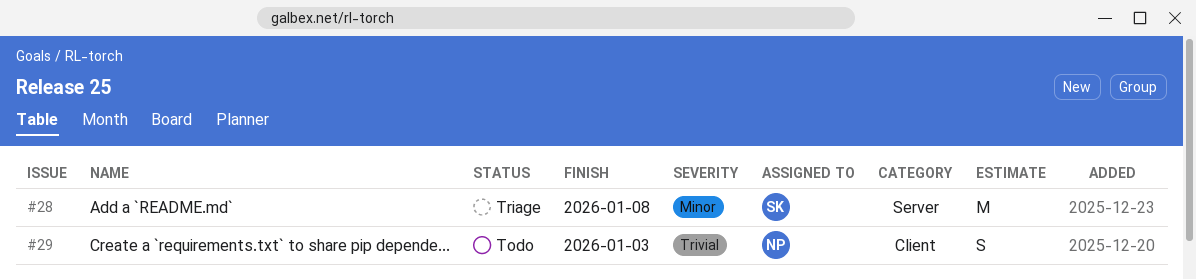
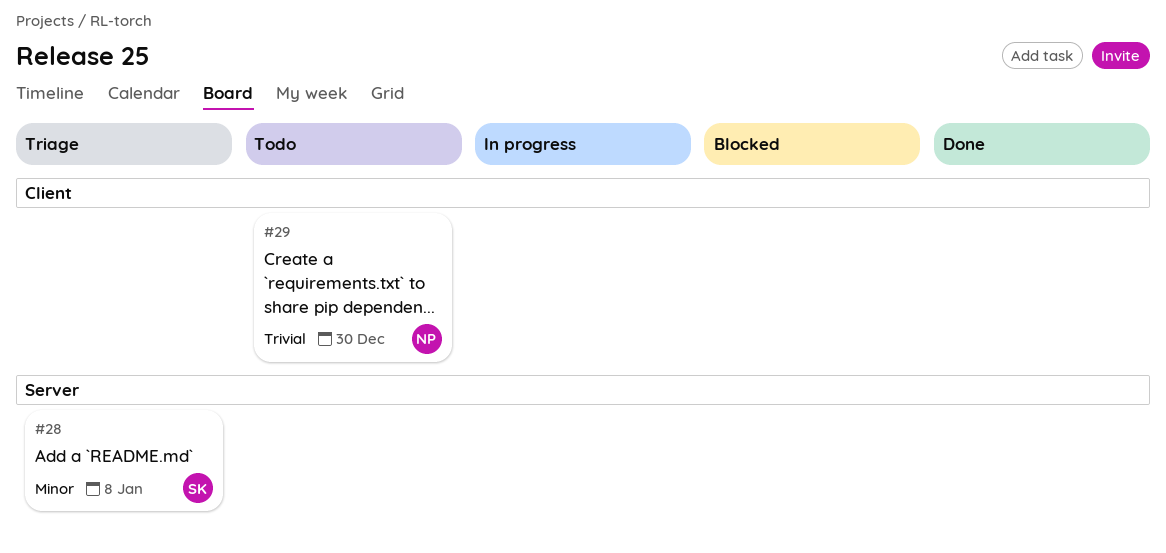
#29, due: Jan 3 -> Dec 30

